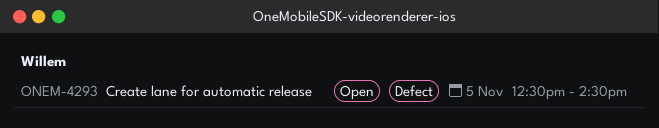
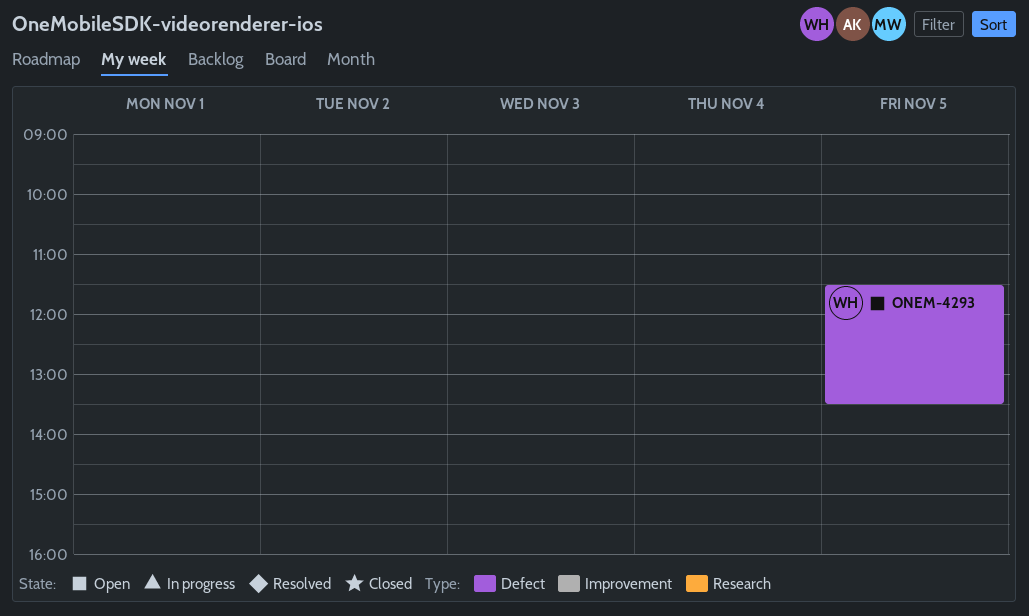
ONEM-4293, begins: 12:30 -> 11:30
ONEM-4293, ends: 14:30 -> 13:30

